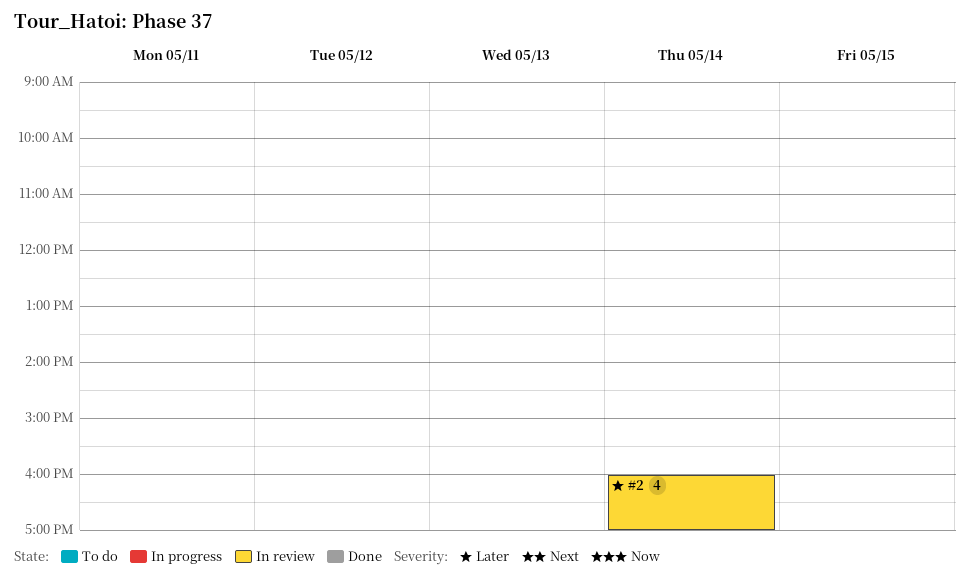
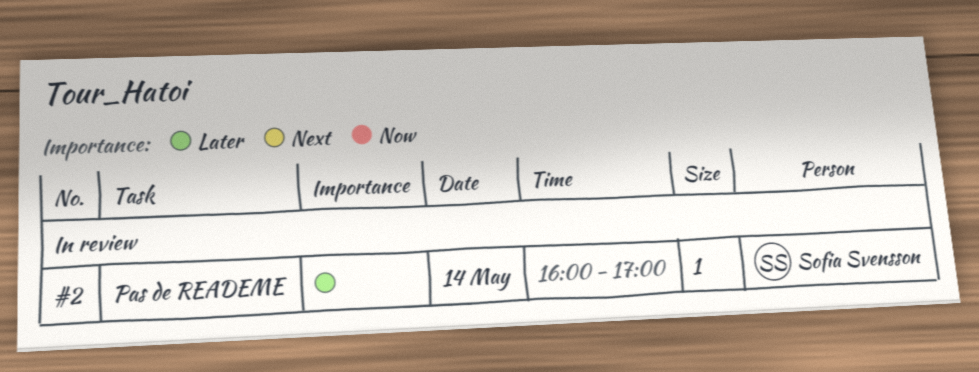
#2, estimate: 4 -> 1

